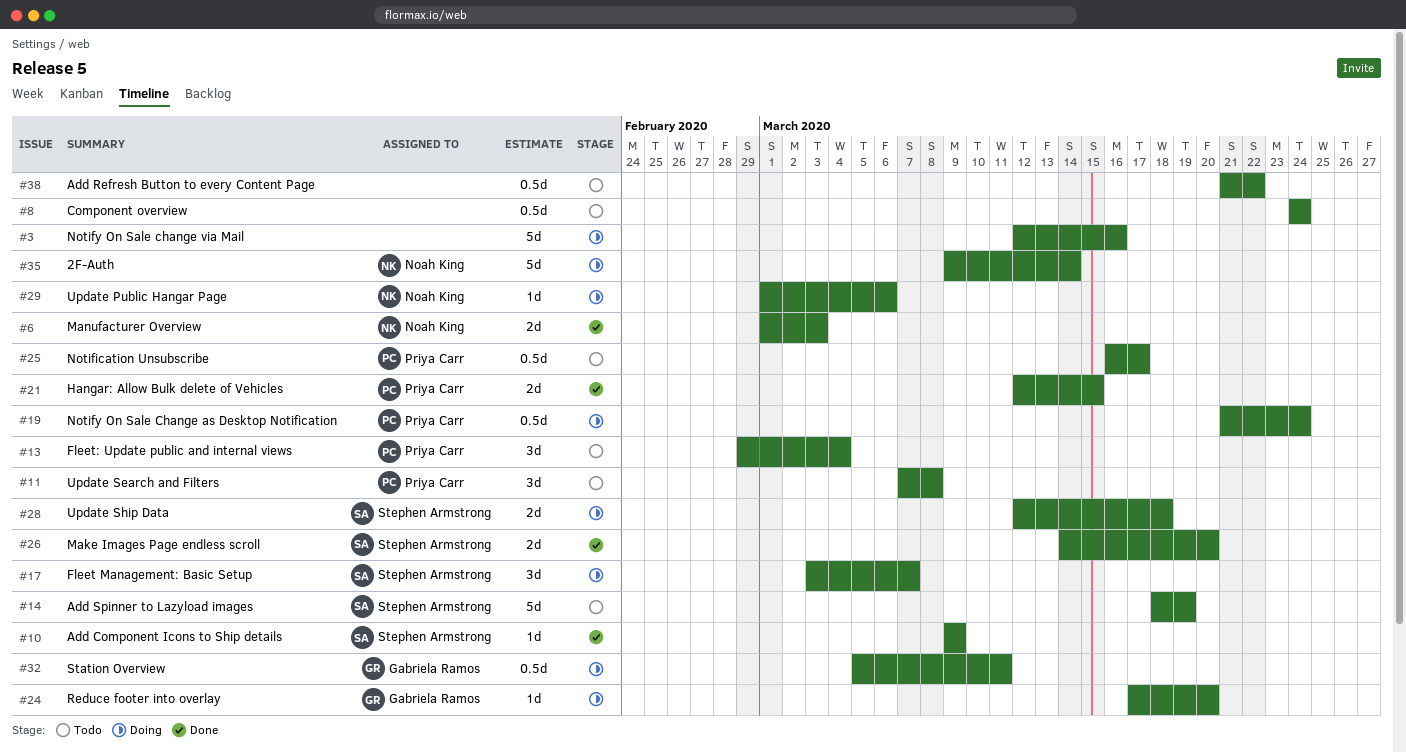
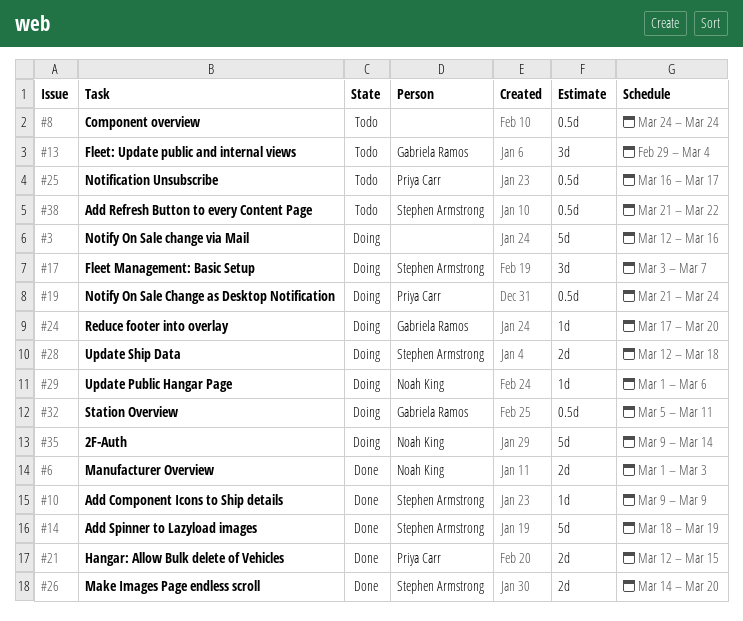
#11: present -> none
#13, owner: Priya Carr -> Gabriela Ramos
#14, status: Todo -> Done
#38, owner: none -> Stephen Armstrong

